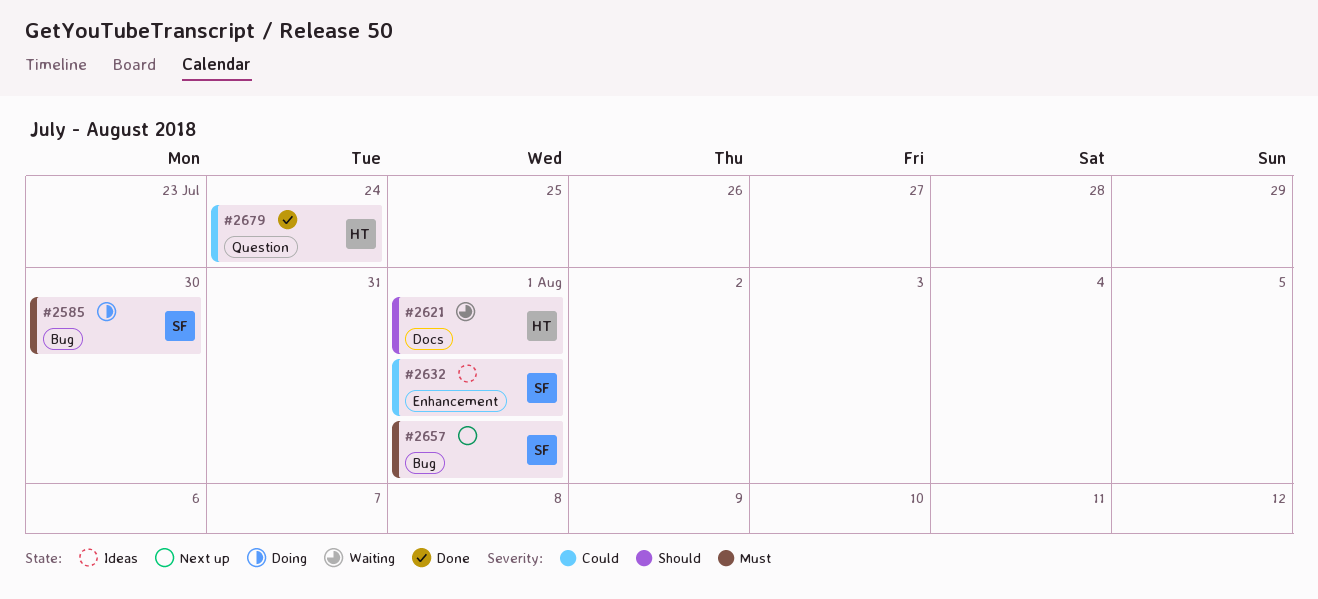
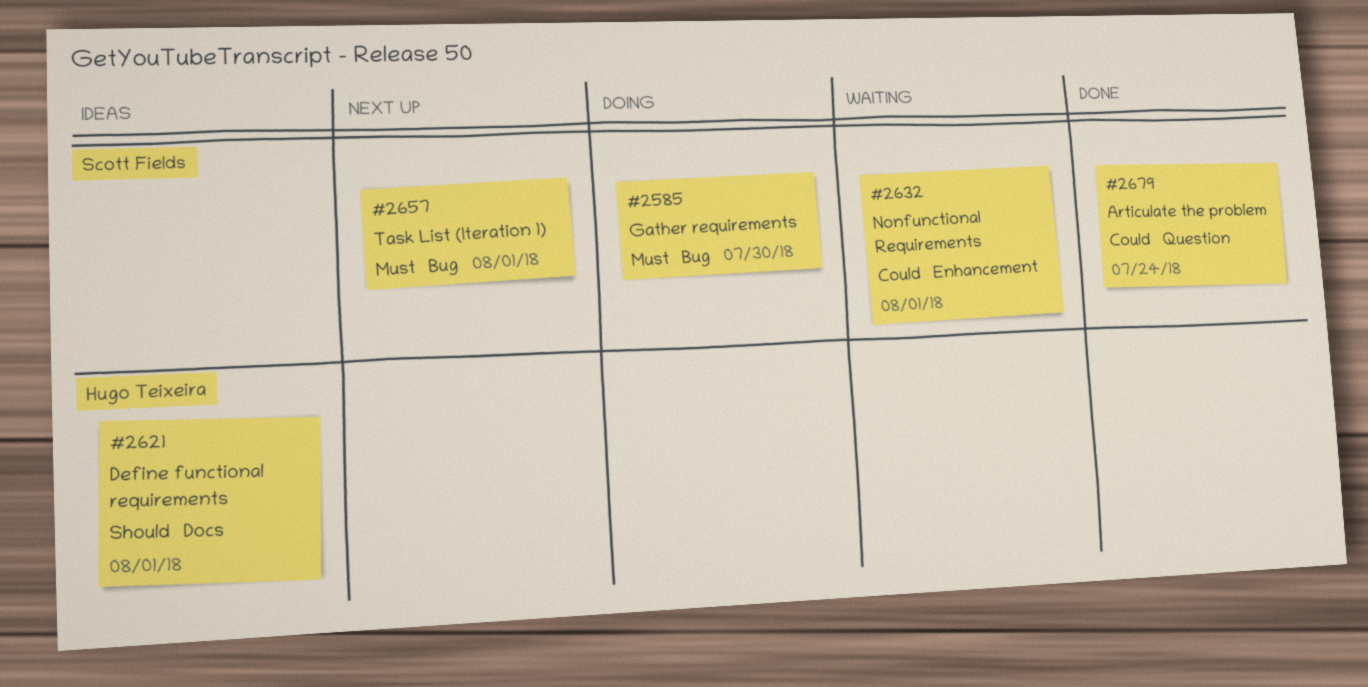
#2621, status: Waiting -> Ideas
#2632, status: Ideas -> Waiting
#2679, owner: Hugo Teixeira -> Scott Fields

